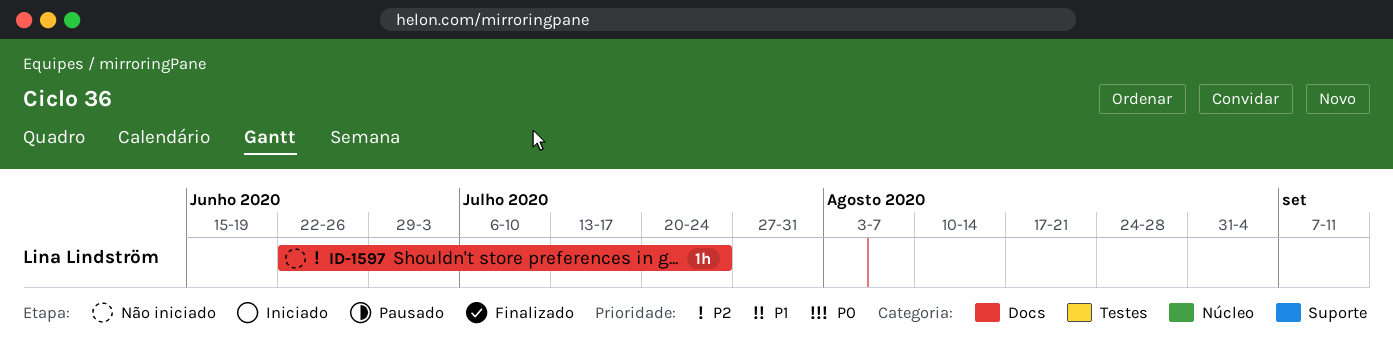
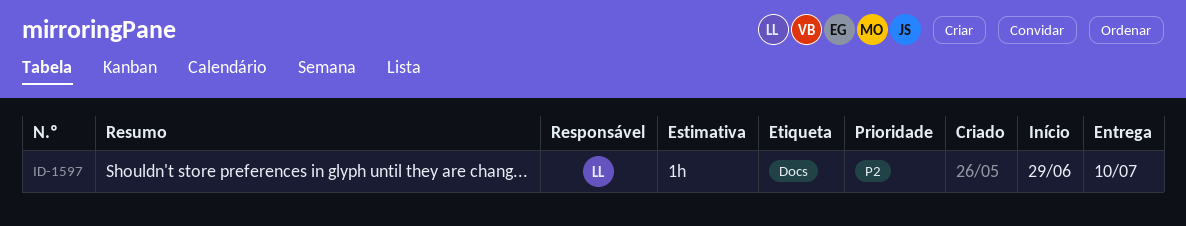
ID-1597, start: Jun 22 -> Jun 29
ID-1597, due: Jul 24 -> Jul 10

